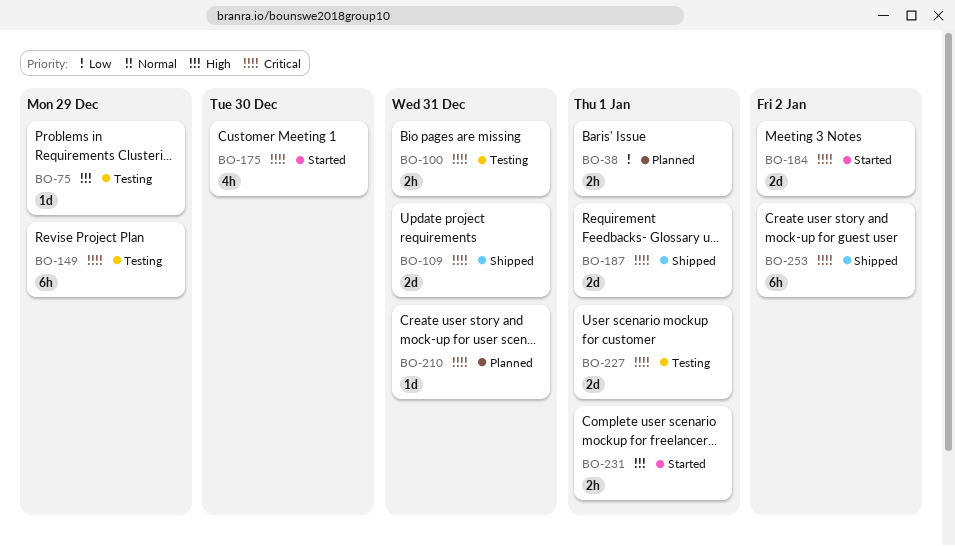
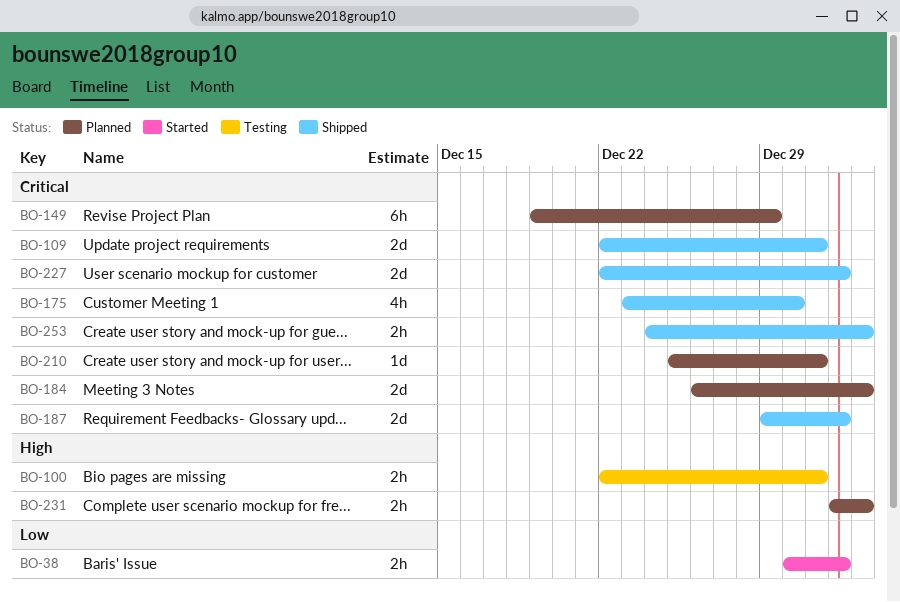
BO-38, status: Planned -> Started
BO-75: present -> none
BO-100, priority: Critical -> High
BO-149, status: Testing -> Planned
BO-175, status: Started -> Shipped
BO-184, status: Started -> Planned
BO-227, status: Testing -> Shipped
BO-231, status: Started -> Planned
BO-231, due: Jan 1 -> Jan 2
BO-253, estimate: 6h -> 2h

